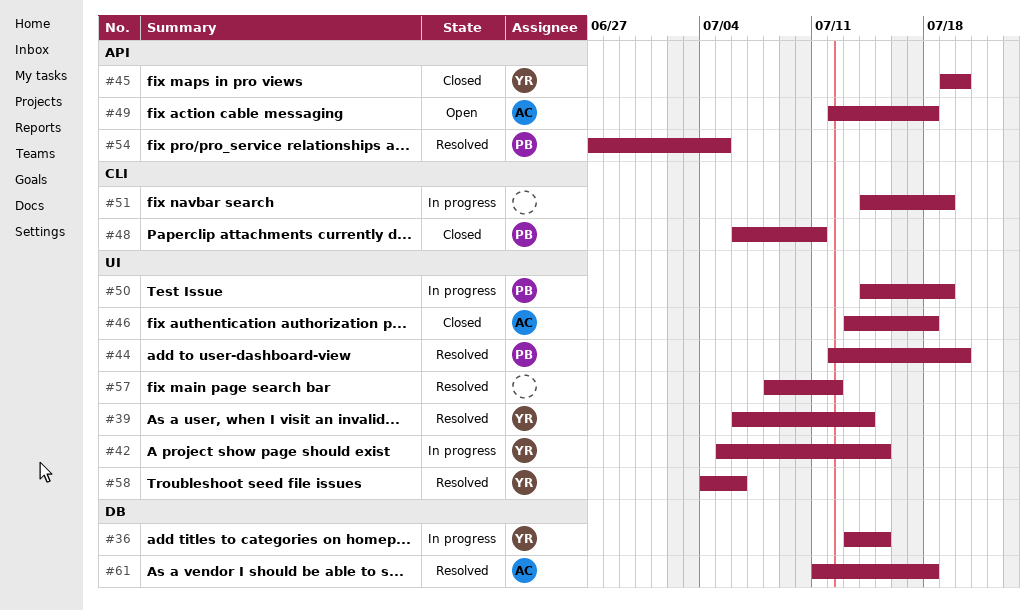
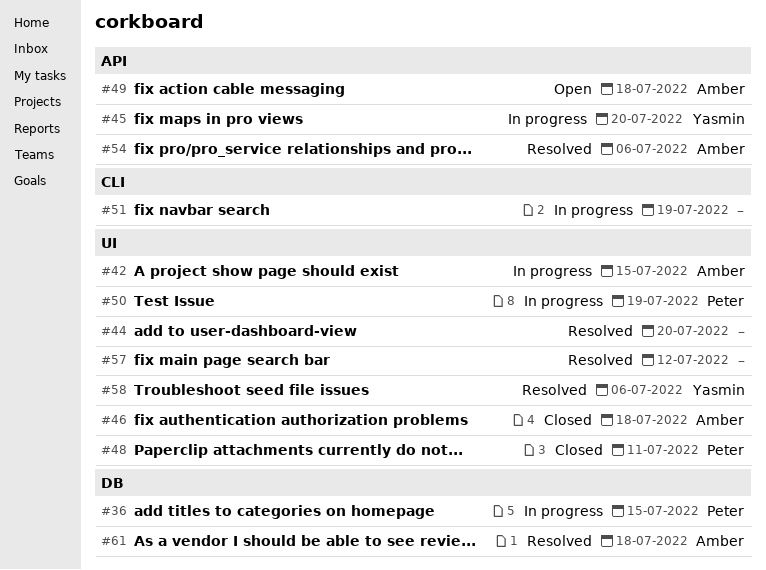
#36, owner: Yasmin -> Peter
#39: present -> none
#42, owner: Yasmin -> Amber
#44, owner: Peter -> none
#45, status: Closed -> In progress
#48, label: CLI -> UI
#54, owner: Peter -> Amber
#54, due: Jul 5 -> Jul 6

